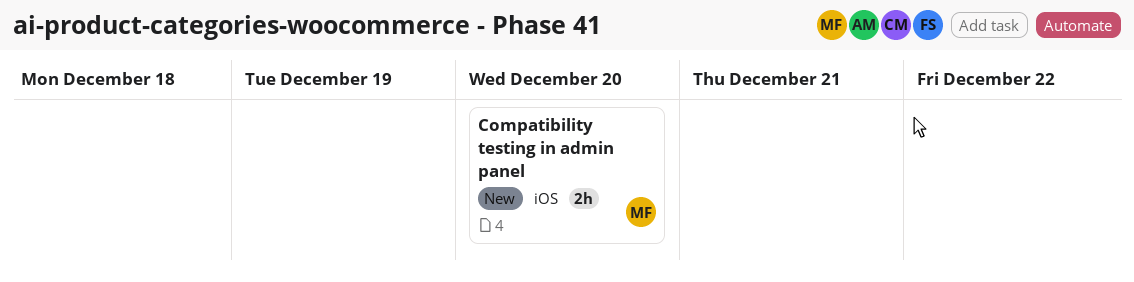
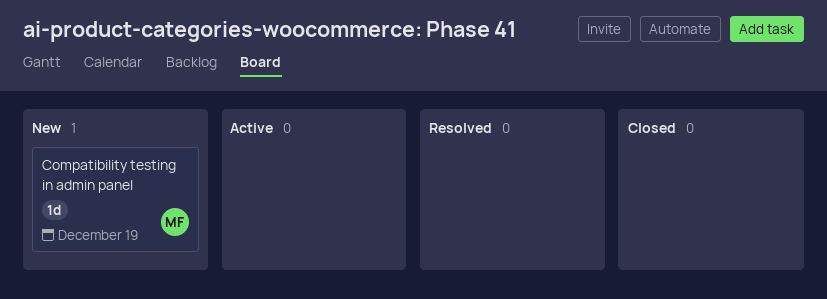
Compatibility testing in admin panel, estimate: 2h -> 1d
Compatibility testing in admin panel, due: Dec 20 -> Dec 19

